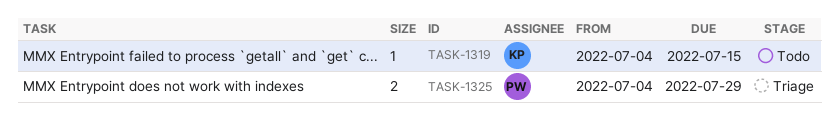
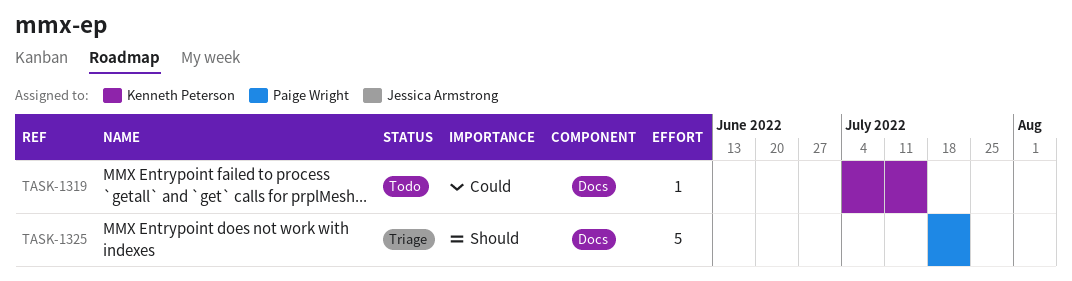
TASK-1325, estimate: 2 -> 5
TASK-1325, start: Jul 4 -> Jul 18
TASK-1325, due: Jul 29 -> Jul 22

